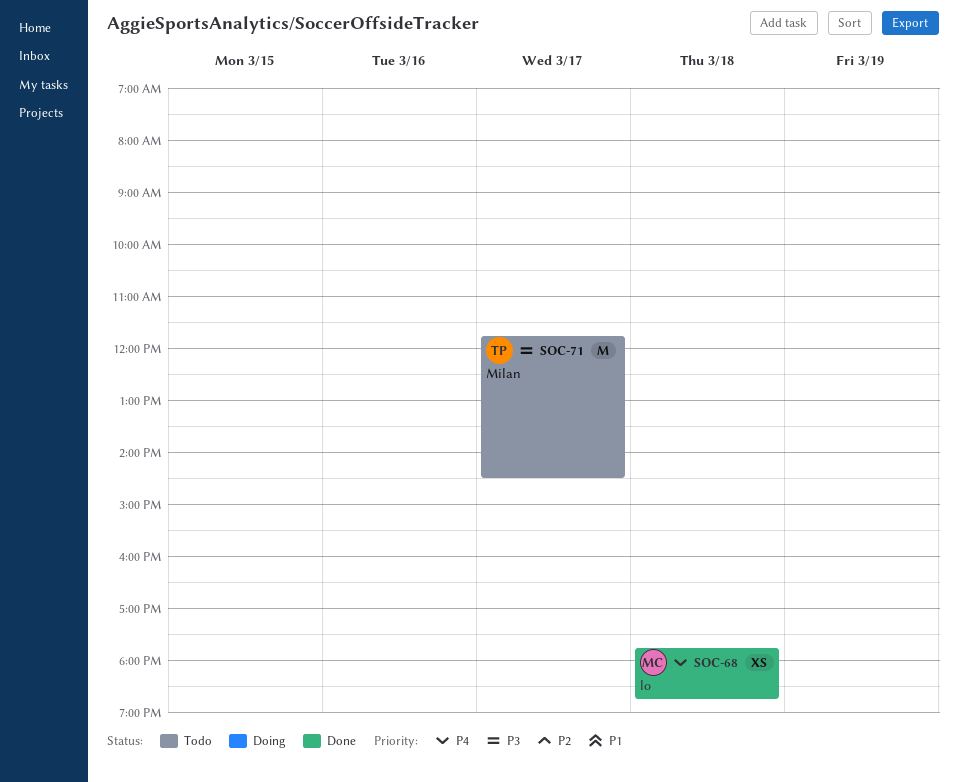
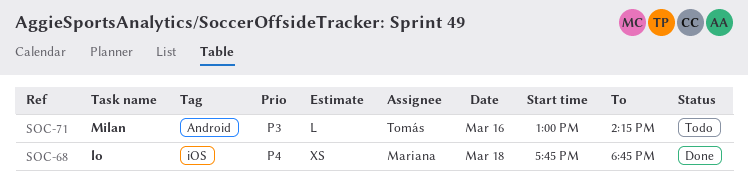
SOC-71, estimate: M -> L
SOC-71, day: Mar 17 -> Mar 16
SOC-71, begins: 11:45 -> 13:00
SOC-71, ends: 14:30 -> 14:15

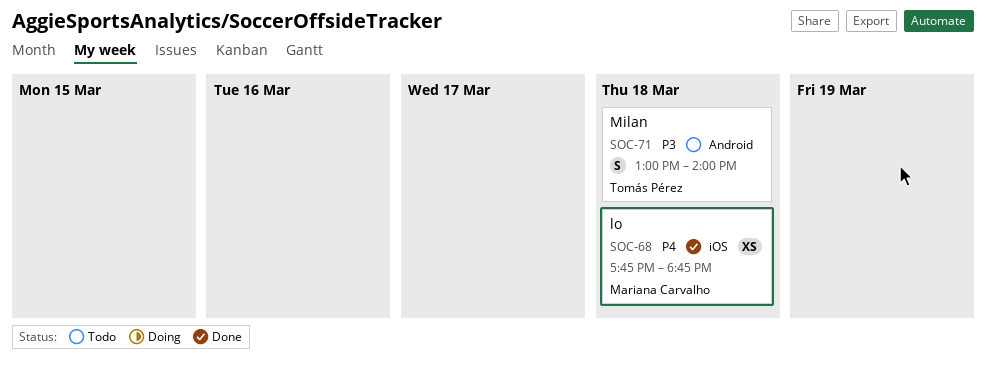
SOC-71, estimate: L -> S
SOC-71, day: Mar 16 -> Mar 18
SOC-71, ends: 14:15 -> 14:00

